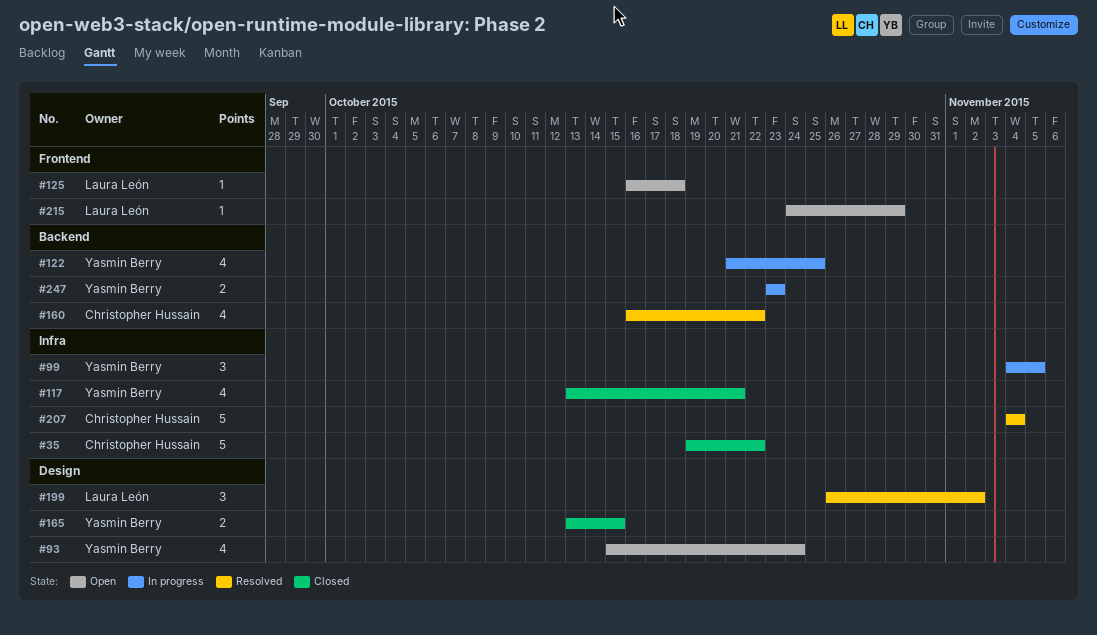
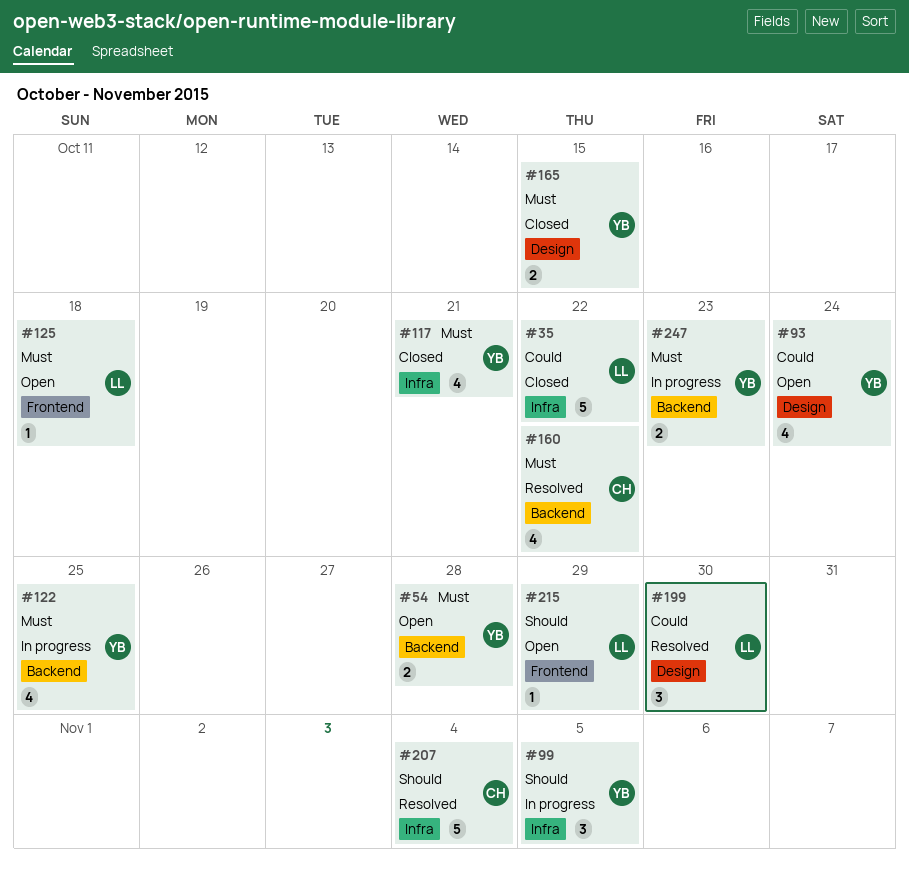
#35, owner: Christopher Hussain -> Laura León
#54: none -> present
#199, due: Nov 2 -> Oct 30

